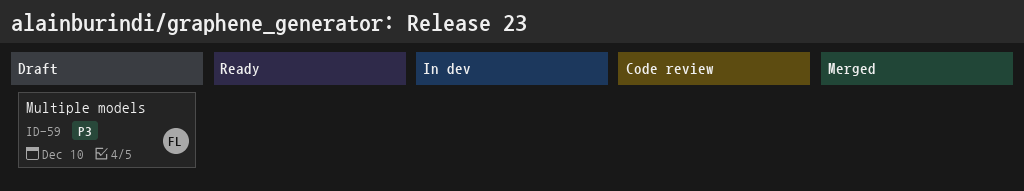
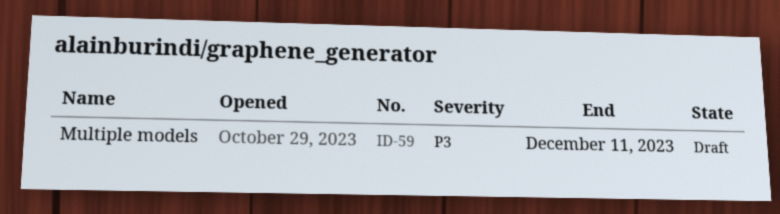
ID-59, due: Dec 10 -> Dec 11

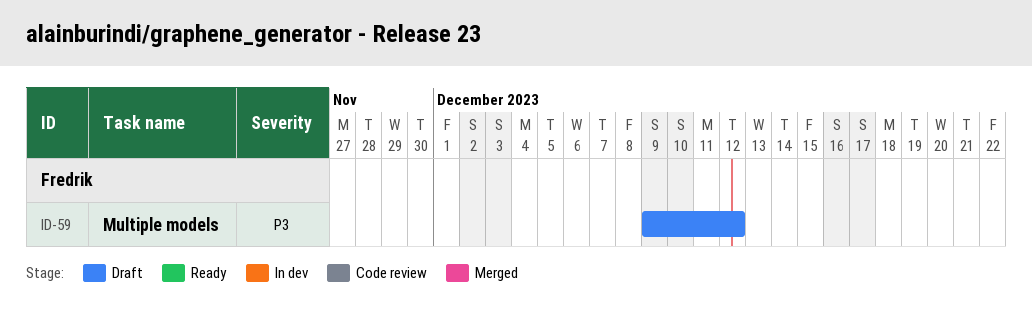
ID-59, due: Dec 11 -> Dec 12

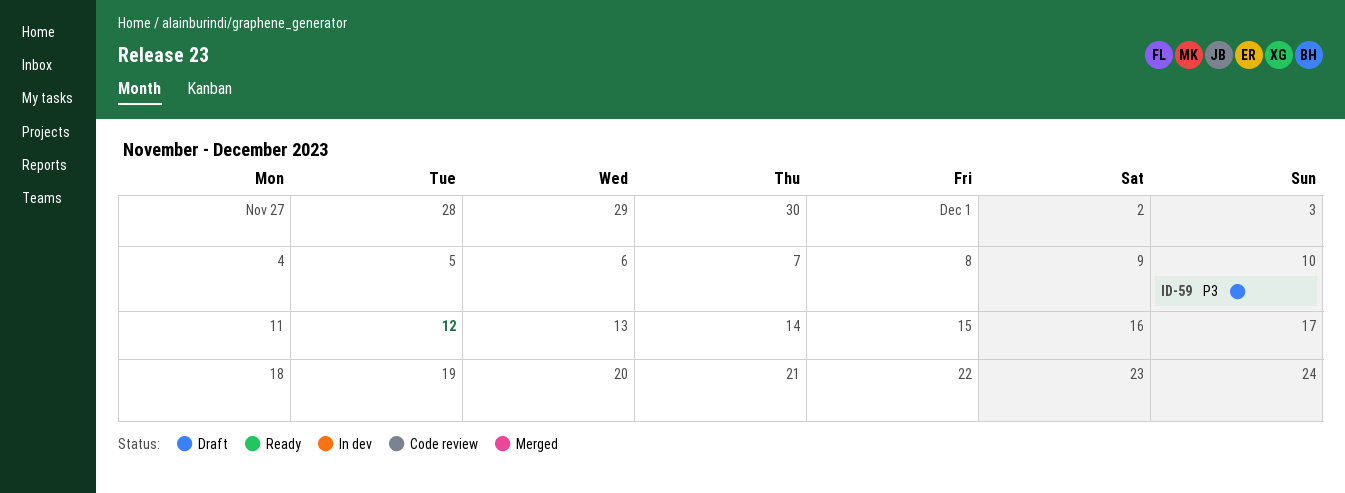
ID-59, due: Dec 12 -> Dec 10

